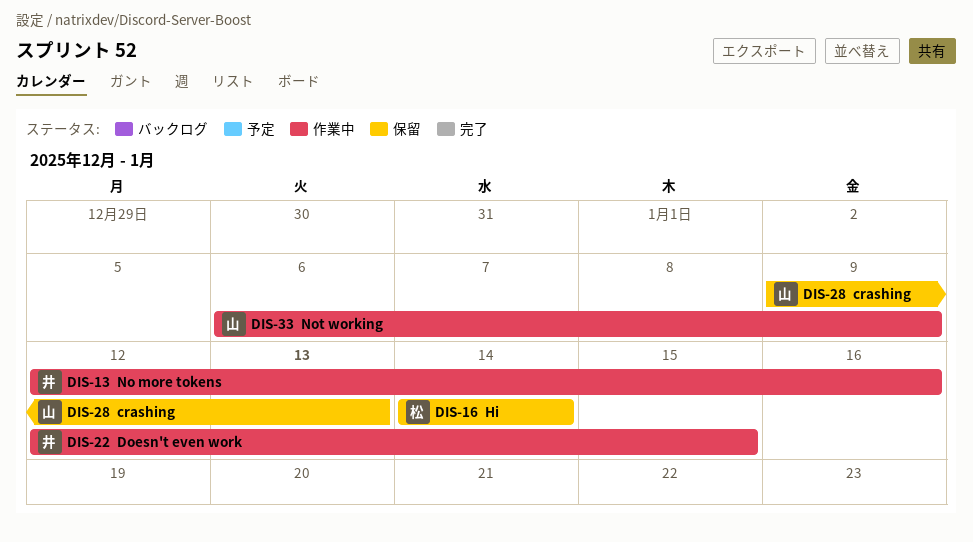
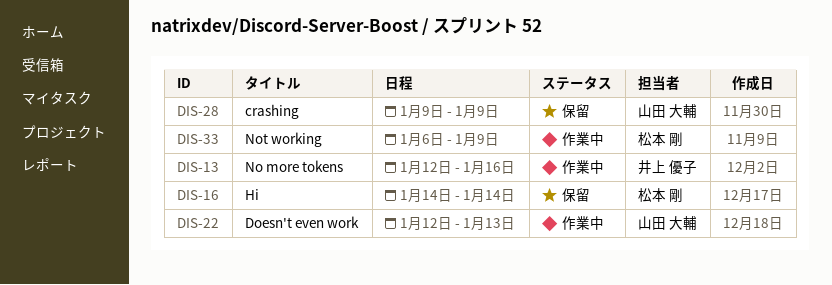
DIS-22, owner: 井上 優子 -> 山田 大輔
DIS-22, due: Jan 15 -> Jan 13
DIS-28, due: Jan 13 -> Jan 9
DIS-33, owner: 山田 大輔 -> 松本 剛

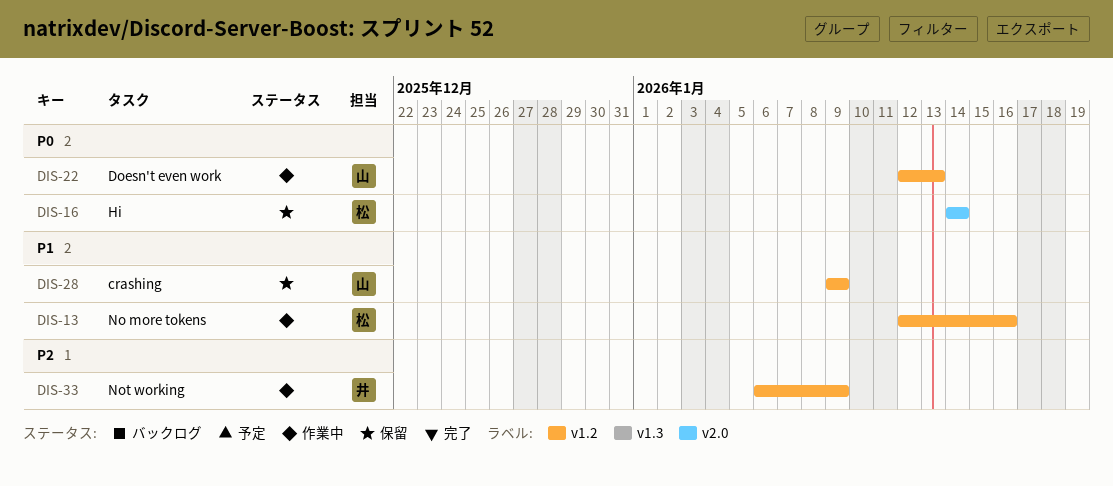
DIS-13, owner: 井上 優子 -> 松本 剛
DIS-33, owner: 松本 剛 -> 井上 優子

